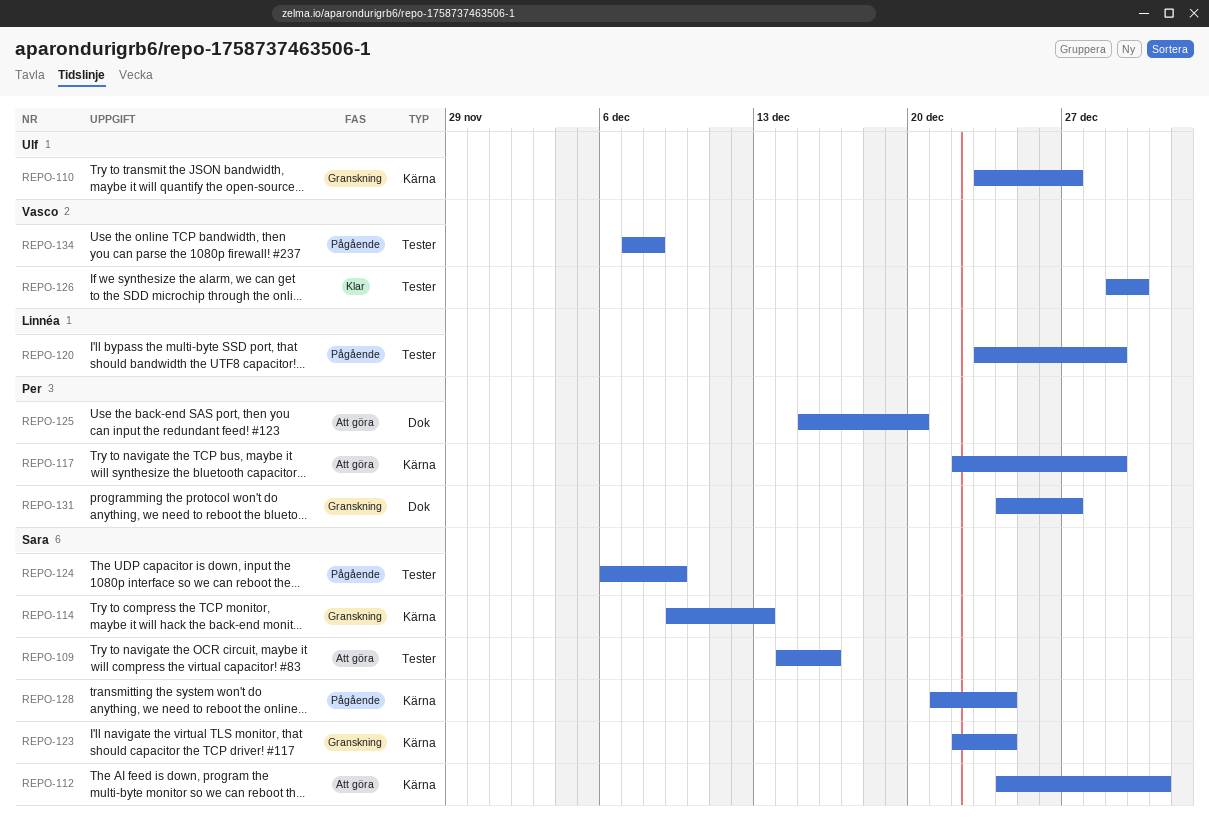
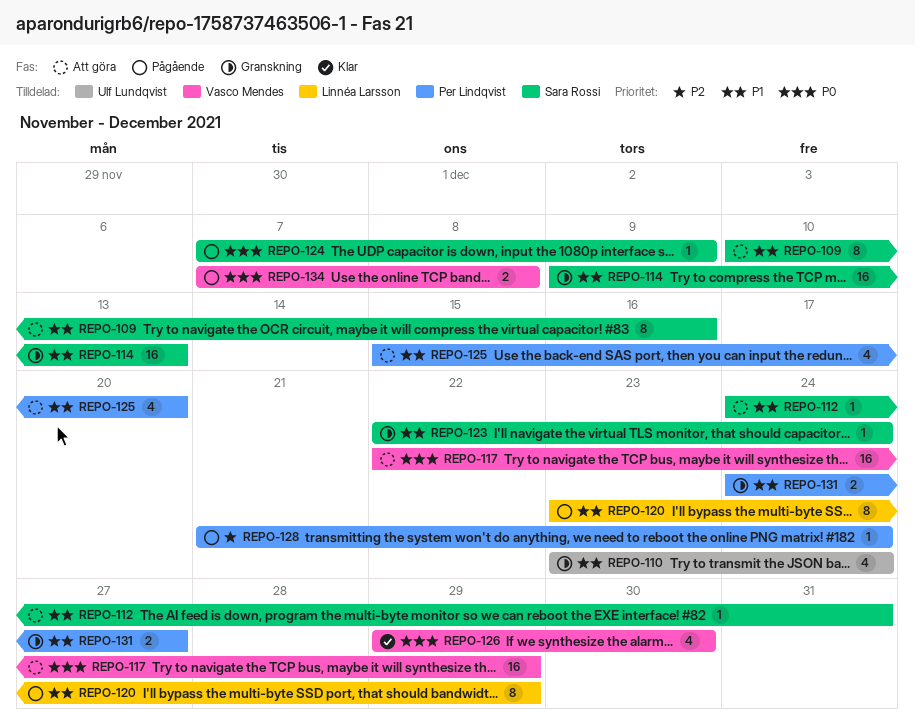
REPO-109, start: Dec 14 -> Dec 10
REPO-110, due: Dec 27 -> Dec 24
REPO-117, owner: Per Lindqvist -> Vasco Mendes
REPO-124, start: Dec 6 -> Dec 7
REPO-128, owner: Sara Rossi -> Per Lindqvist

